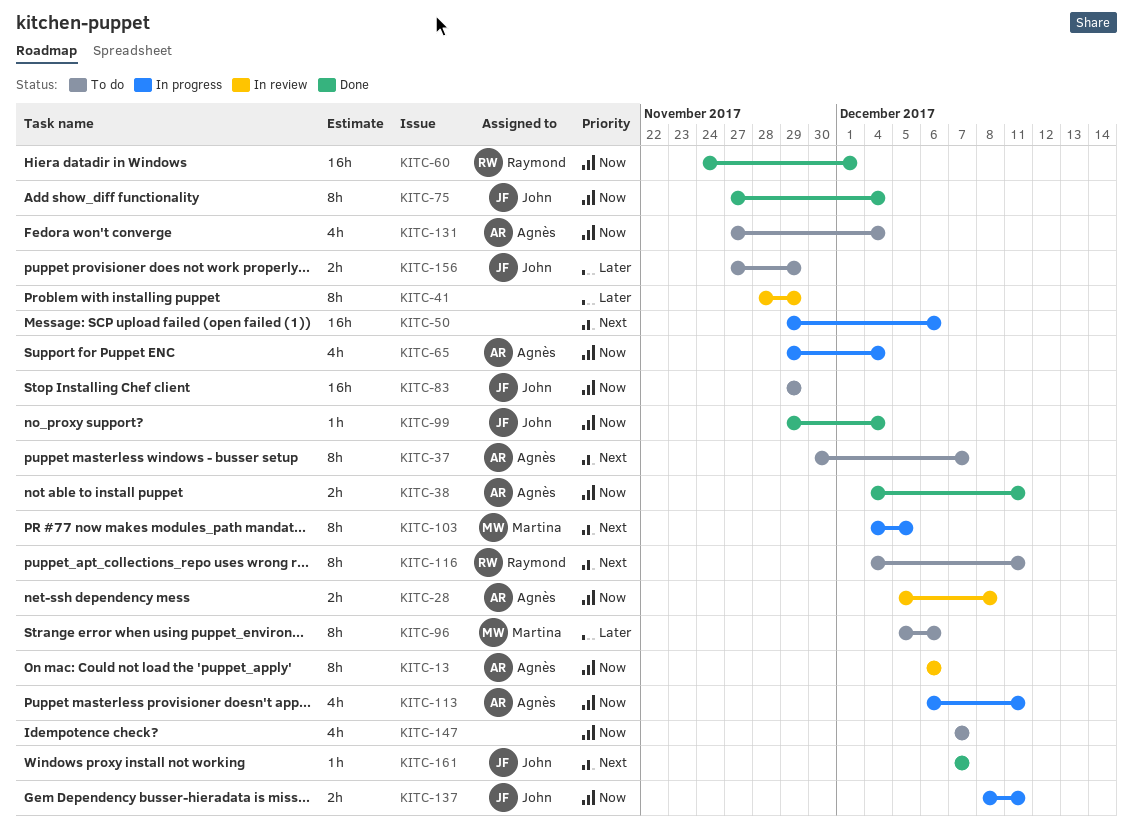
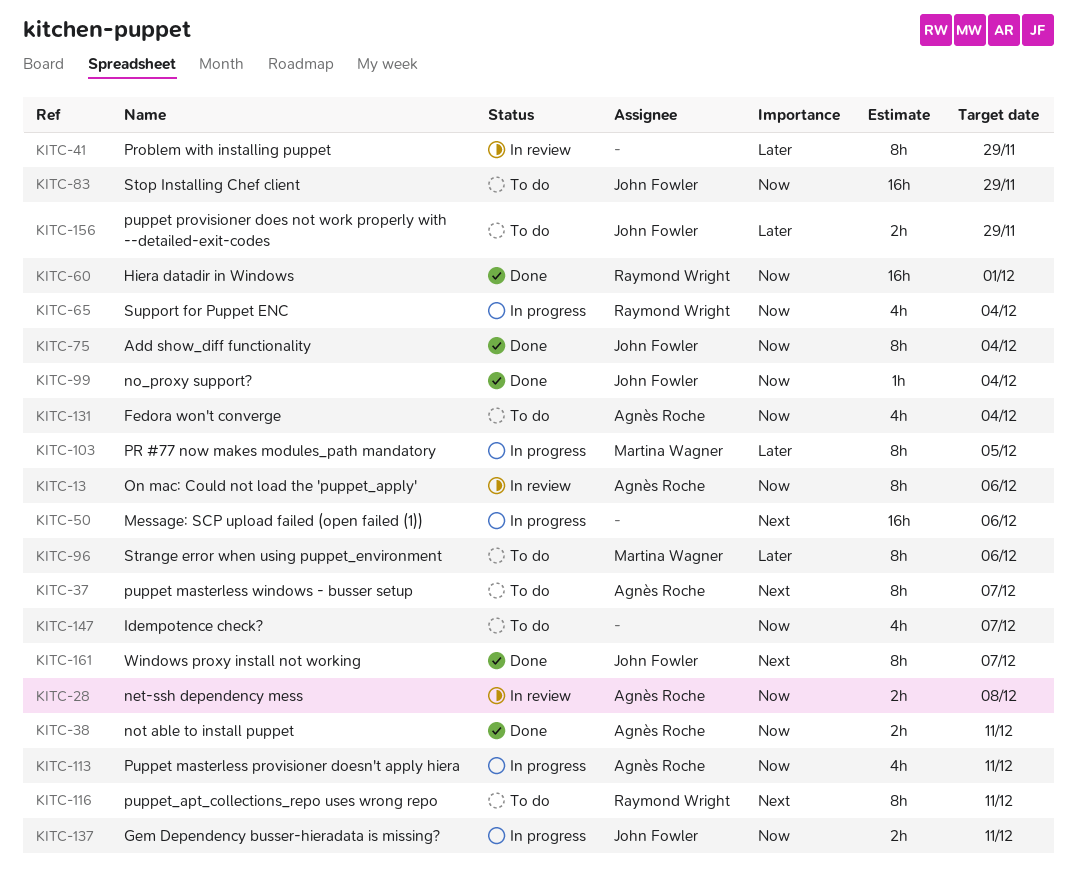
KITC-65, owner: Agnès Roche -> Raymond Wright
KITC-103, priority: Next -> Later
KITC-161, estimate: 1h -> 8h

